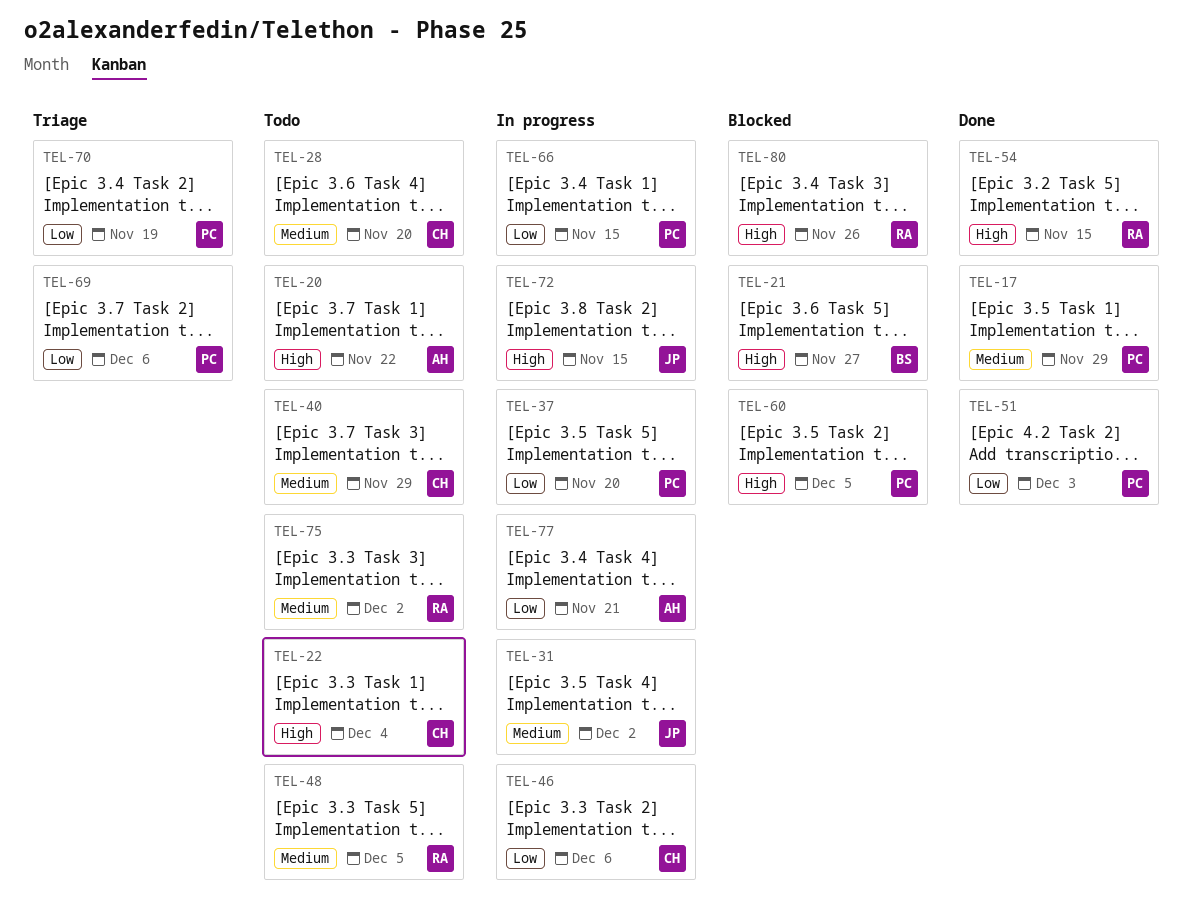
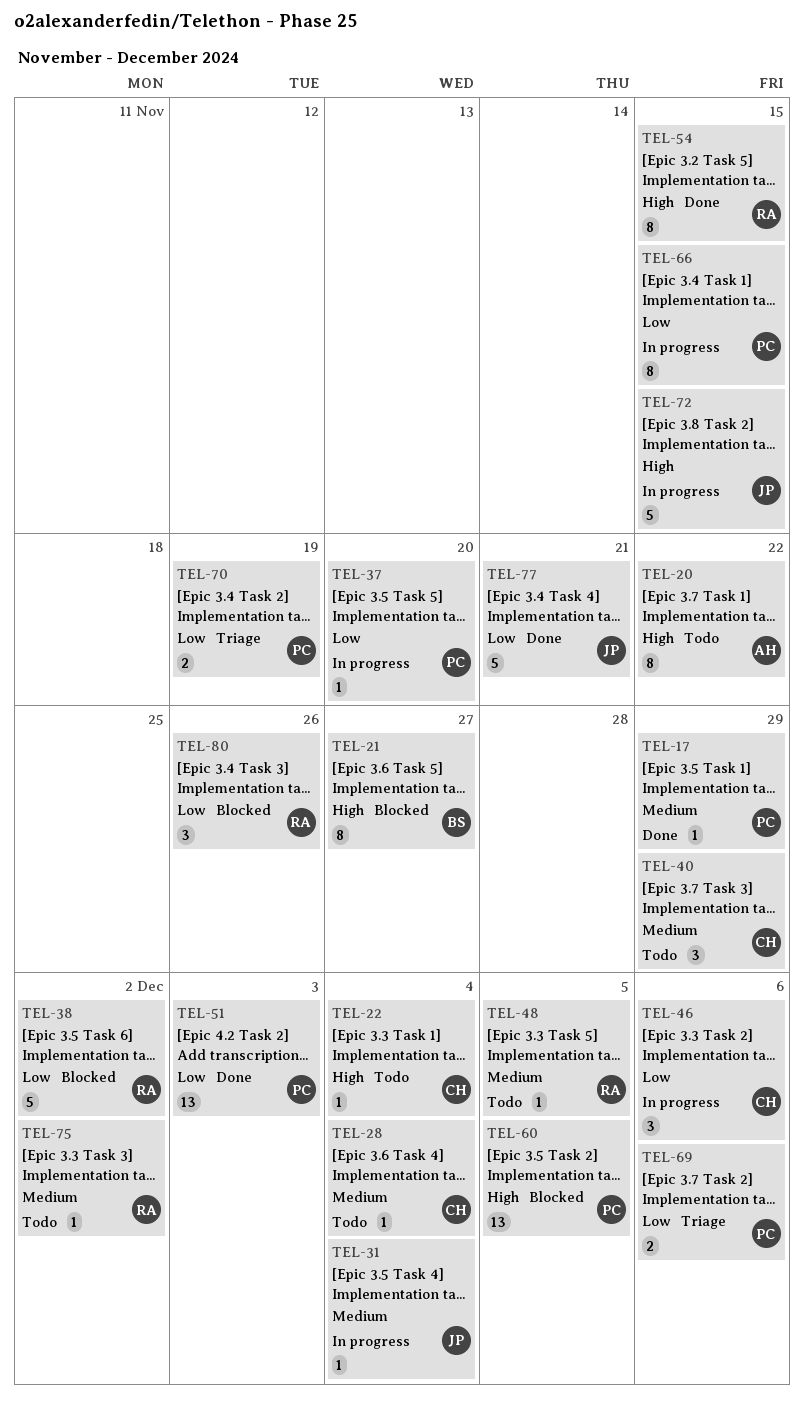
TEL-28, due: Nov 20 -> Dec 4
TEL-31, due: Dec 2 -> Dec 4
TEL-38: none -> present
TEL-77, status: In progress -> Done
TEL-77, owner: AH -> JP
TEL-80, priority: High -> Low

